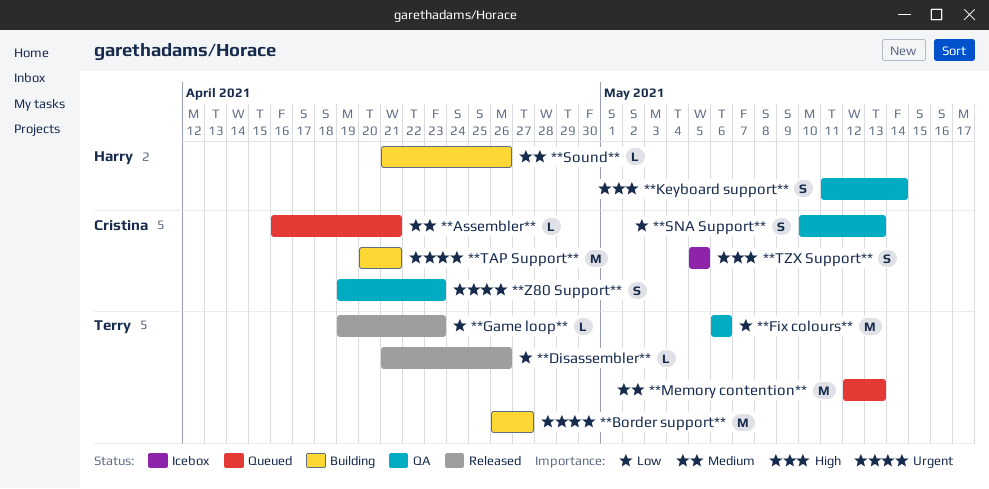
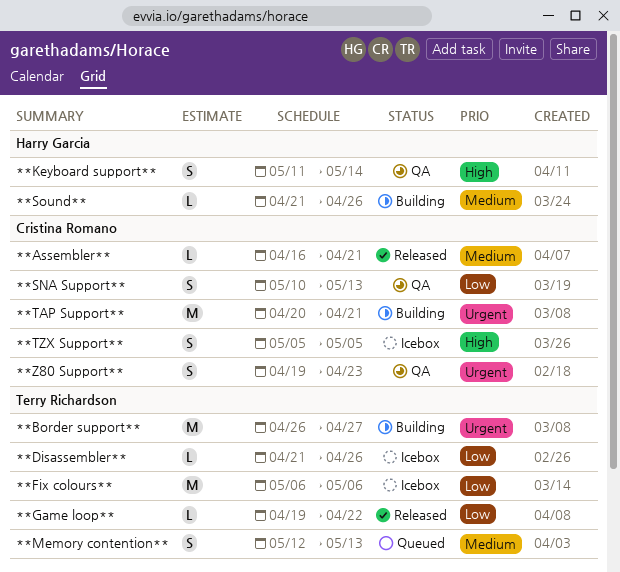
**Assembler**, status: Queued -> Released
**Disassembler**, status: Released -> Icebox
**Fix colours**, status: QA -> Icebox
**Game loop**, due: Apr 23 -> Apr 22
**Memory contention**, estimate: M -> S

